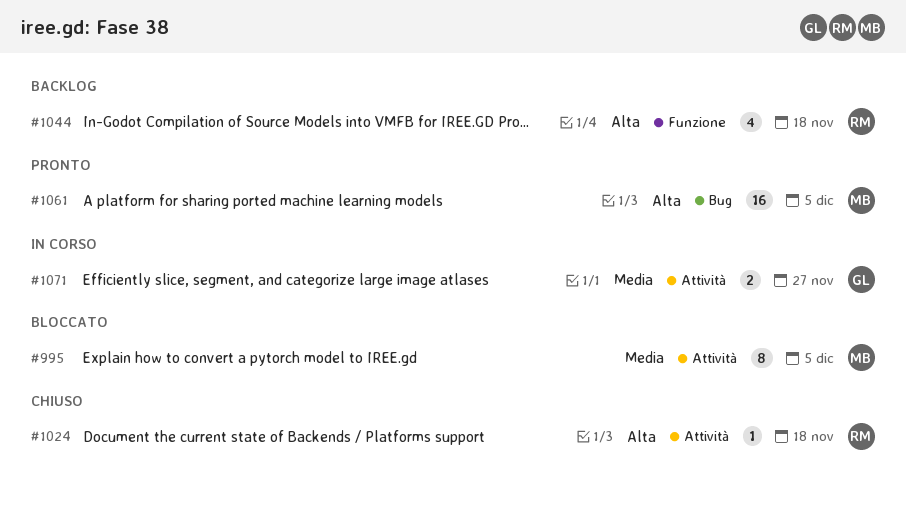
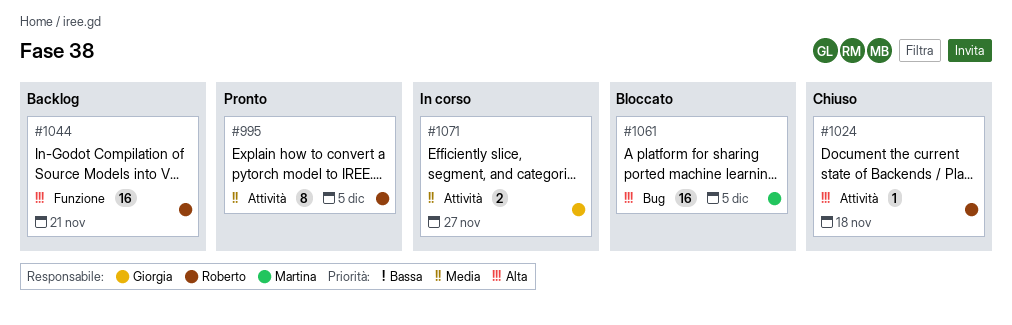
#995, status: Bloccato -> Pronto
#995, owner: Martina -> Roberto
#1044, estimate: 4 -> 16
#1044, due: Nov 18 -> Nov 21
#1061, status: Pronto -> Bloccato

